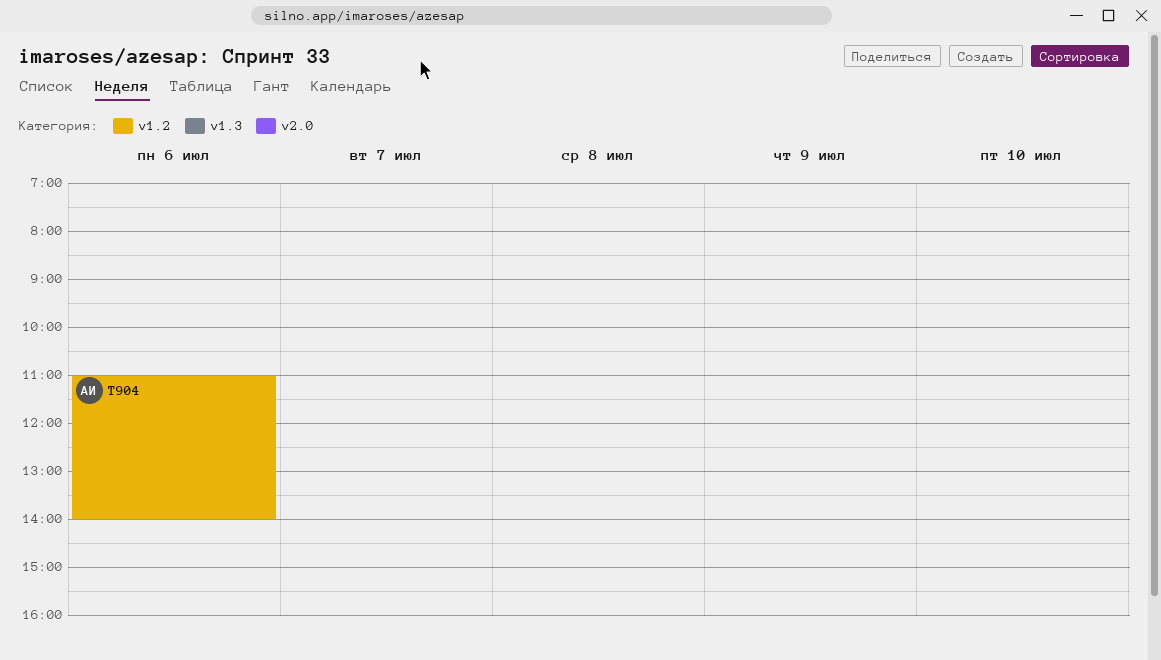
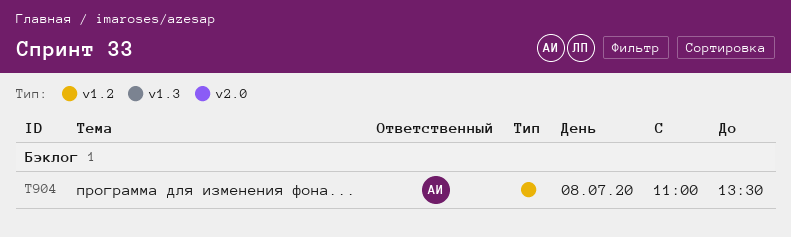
T904, day: Jul 6 -> Jul 8
T904, ends: 14:00 -> 13:30

